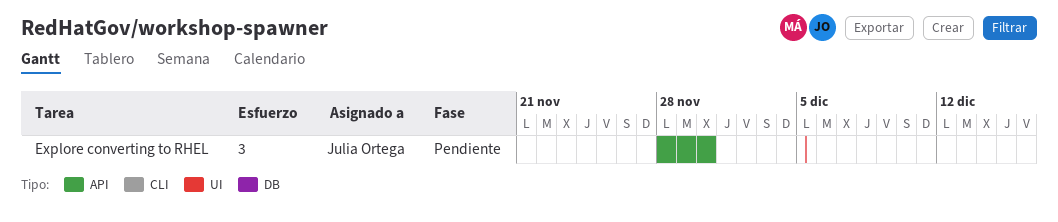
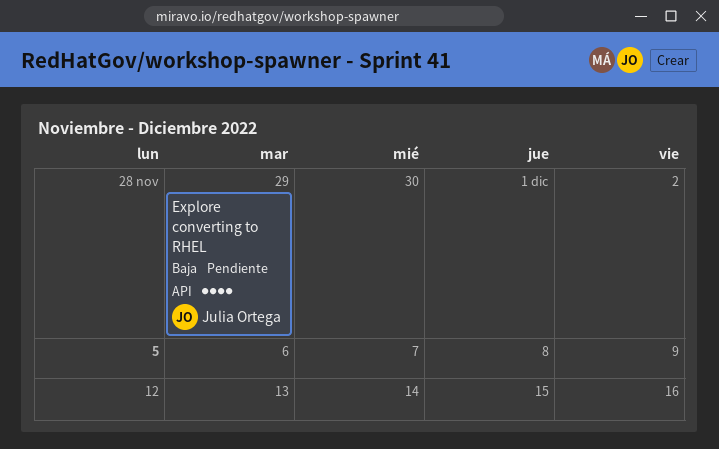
Explore converting to RHEL, estimate: 3 -> 4
Explore converting to RHEL, due: Nov 30 -> Nov 29

